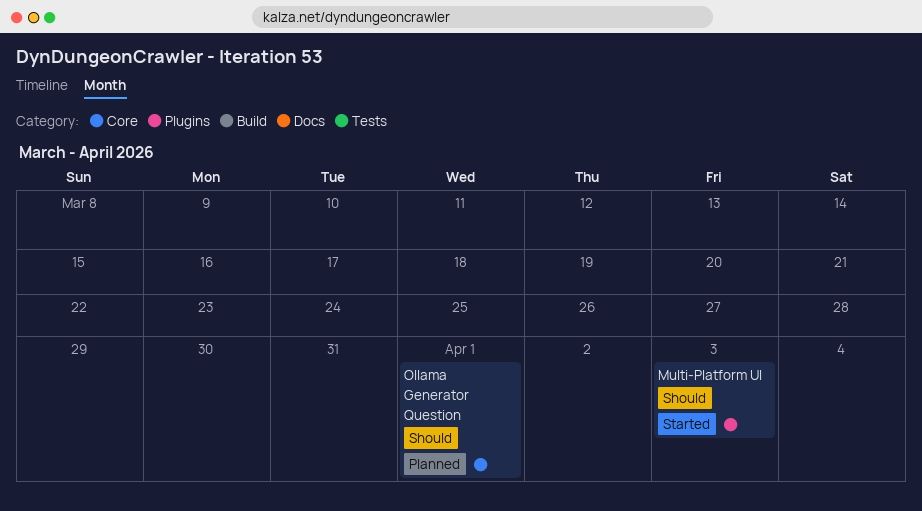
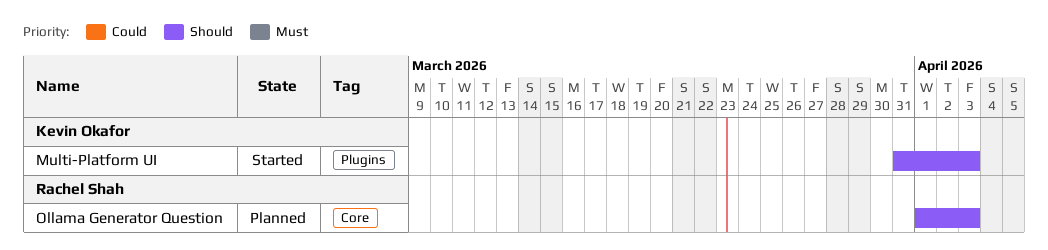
Ollama Generator Question, due: Apr 1 -> Apr 3

